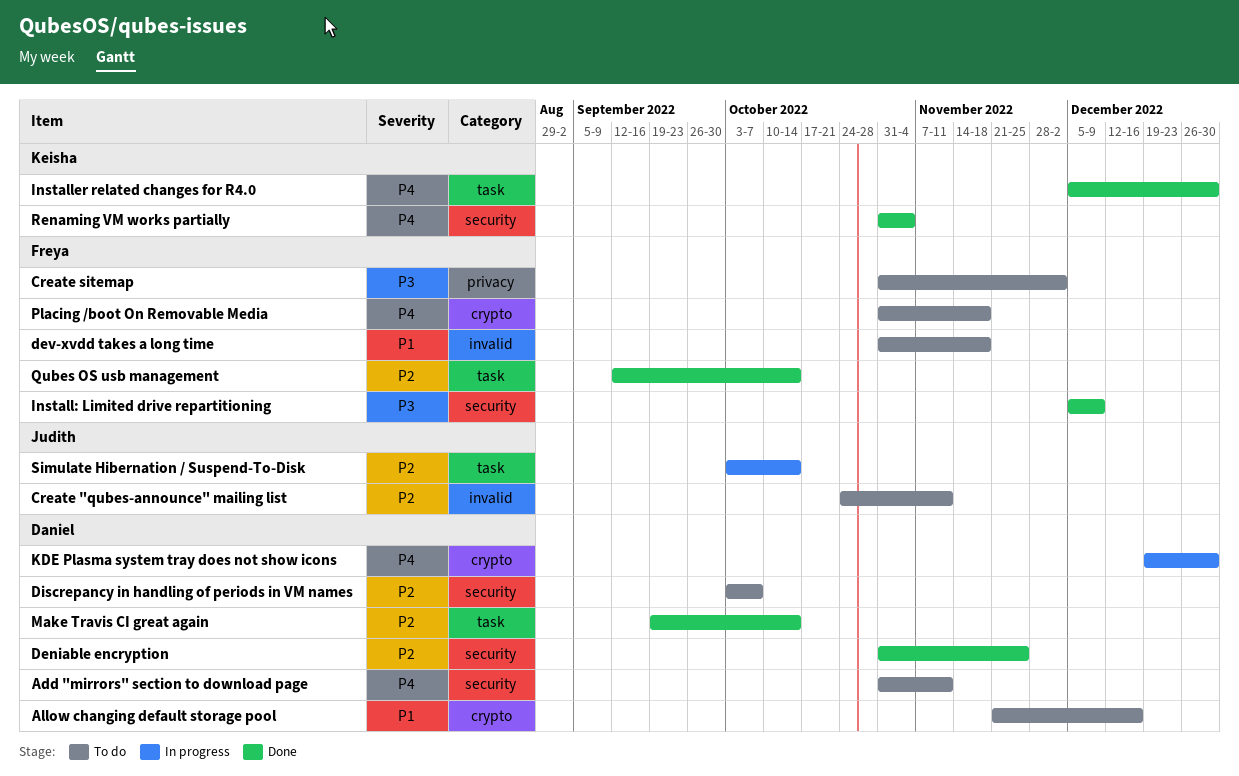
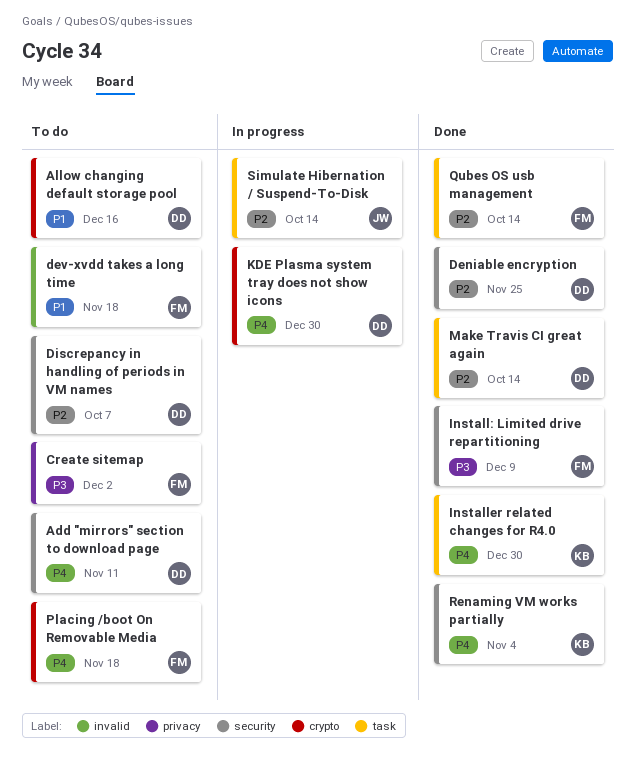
Create "qubes-announce" mailing list: present -> none

